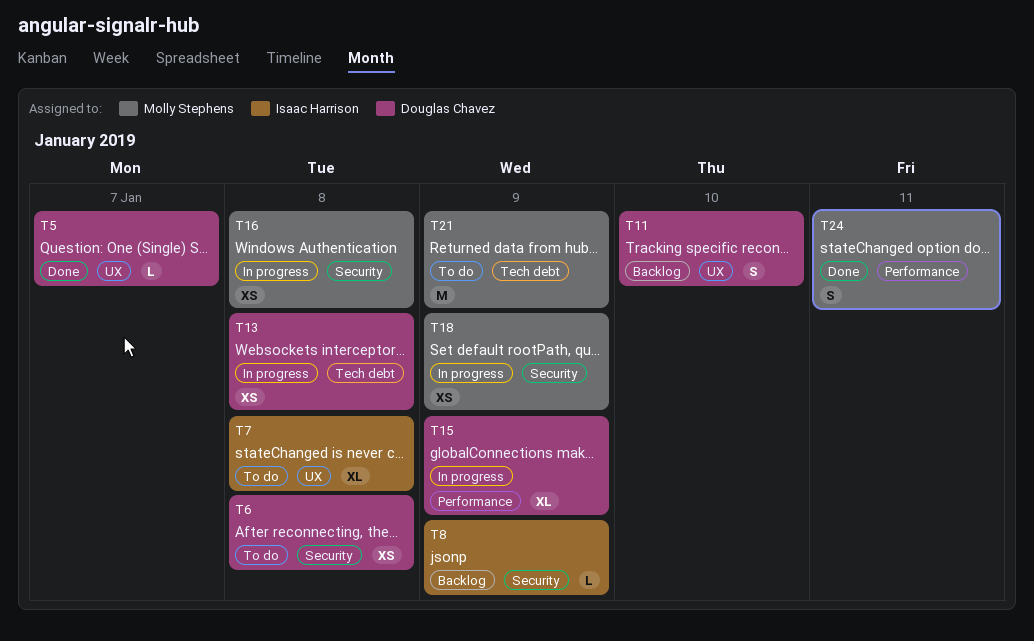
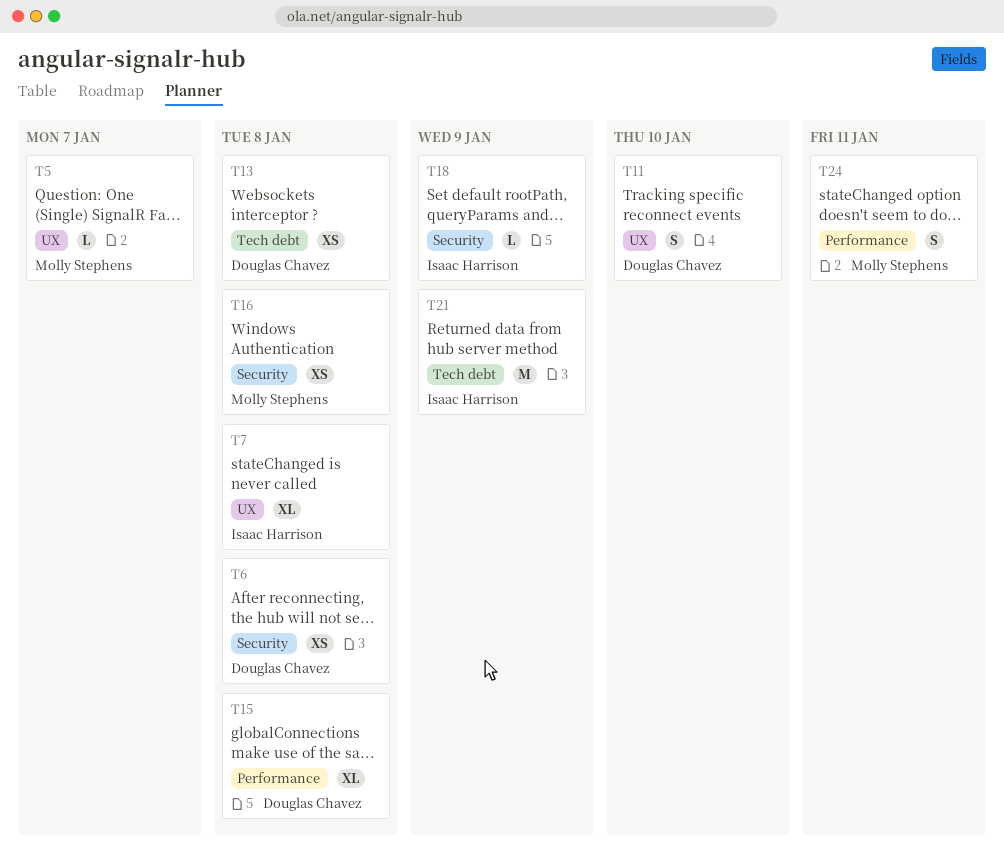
T5, owner: Douglas Chavez -> Molly Stephens
T8: present -> none
T15, due: Jan 9 -> Jan 8
T18, owner: Molly Stephens -> Isaac Harrison
T18, estimate: XS -> L
T21, owner: Molly Stephens -> Isaac Harrison

